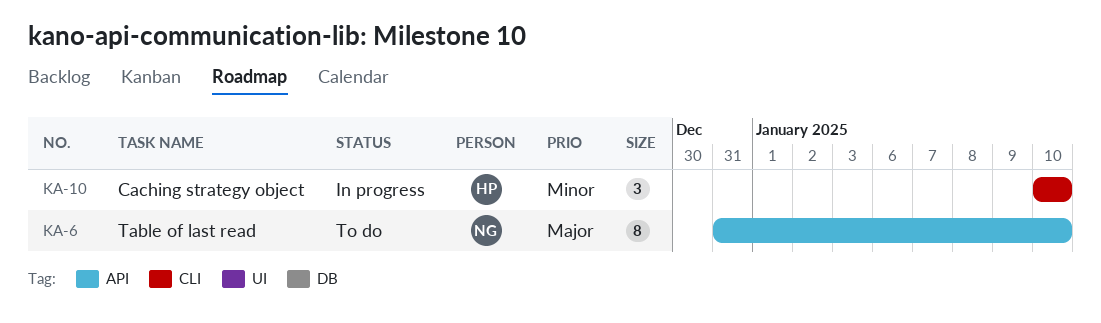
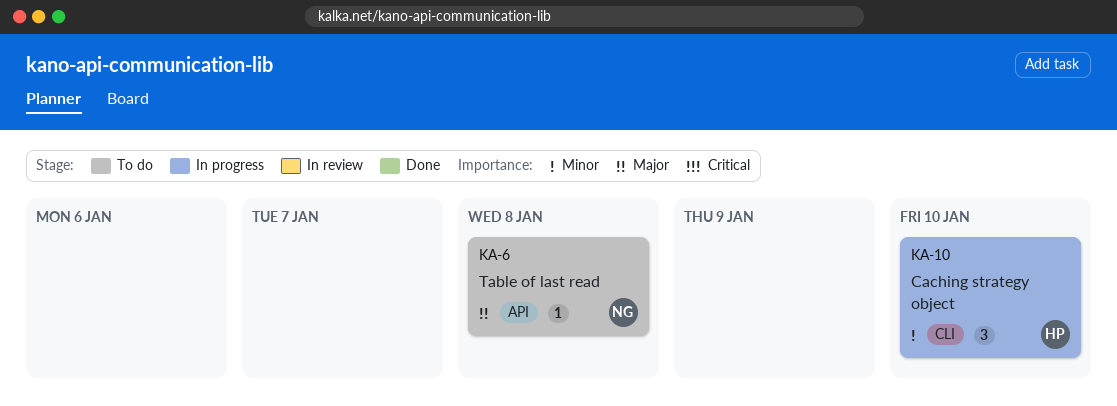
KA-6, estimate: 8 -> 1
KA-6, due: Jan 10 -> Jan 8

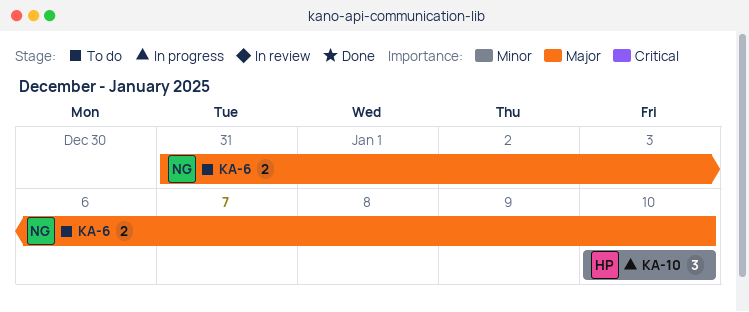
KA-6, estimate: 1 -> 2
KA-6, due: Jan 8 -> Jan 10

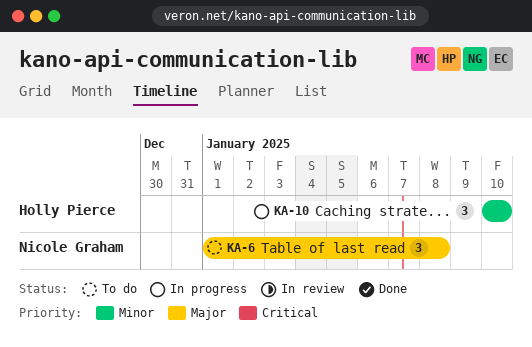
KA-6, estimate: 2 -> 3
KA-6, start: Dec 31 -> Jan 1
KA-6, due: Jan 10 -> Jan 8

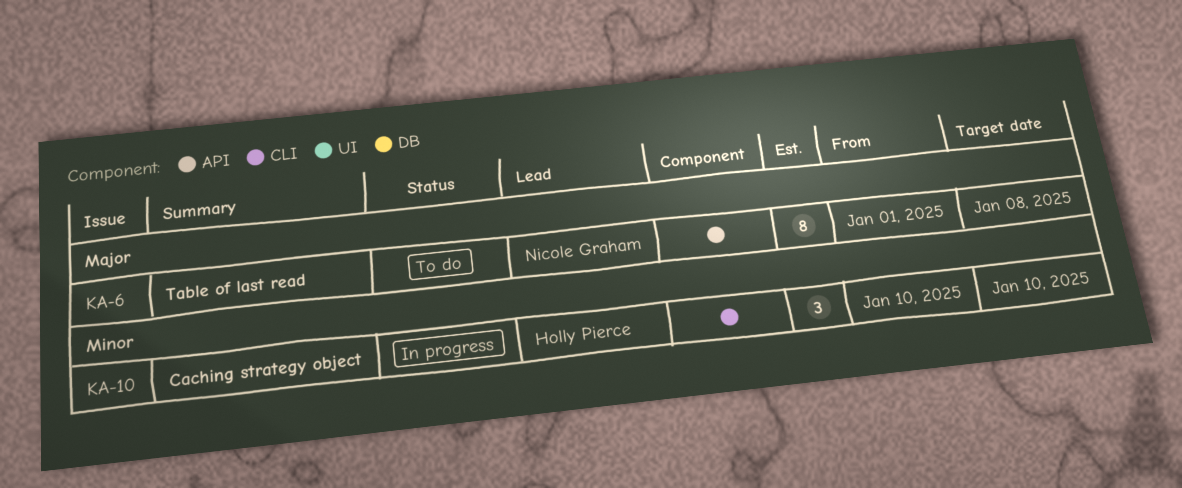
KA-6, estimate: 3 -> 8

